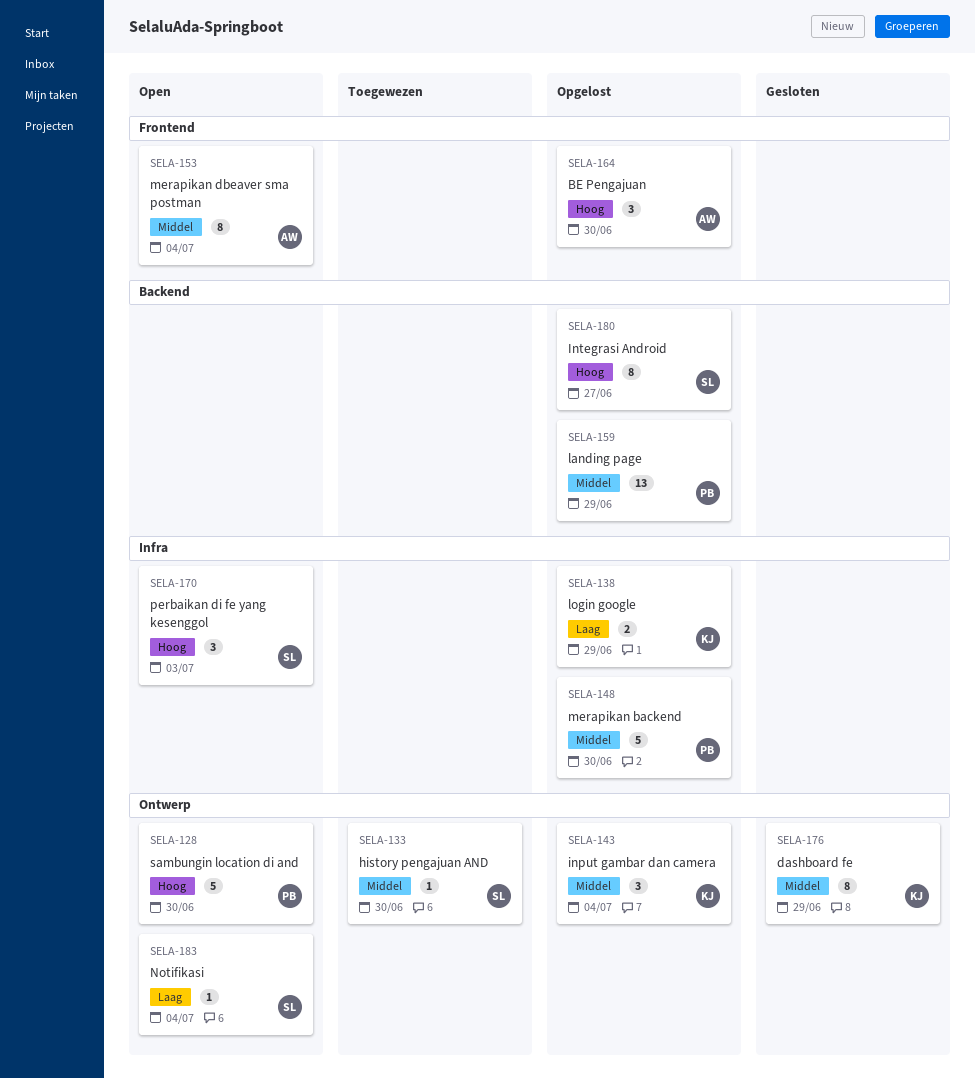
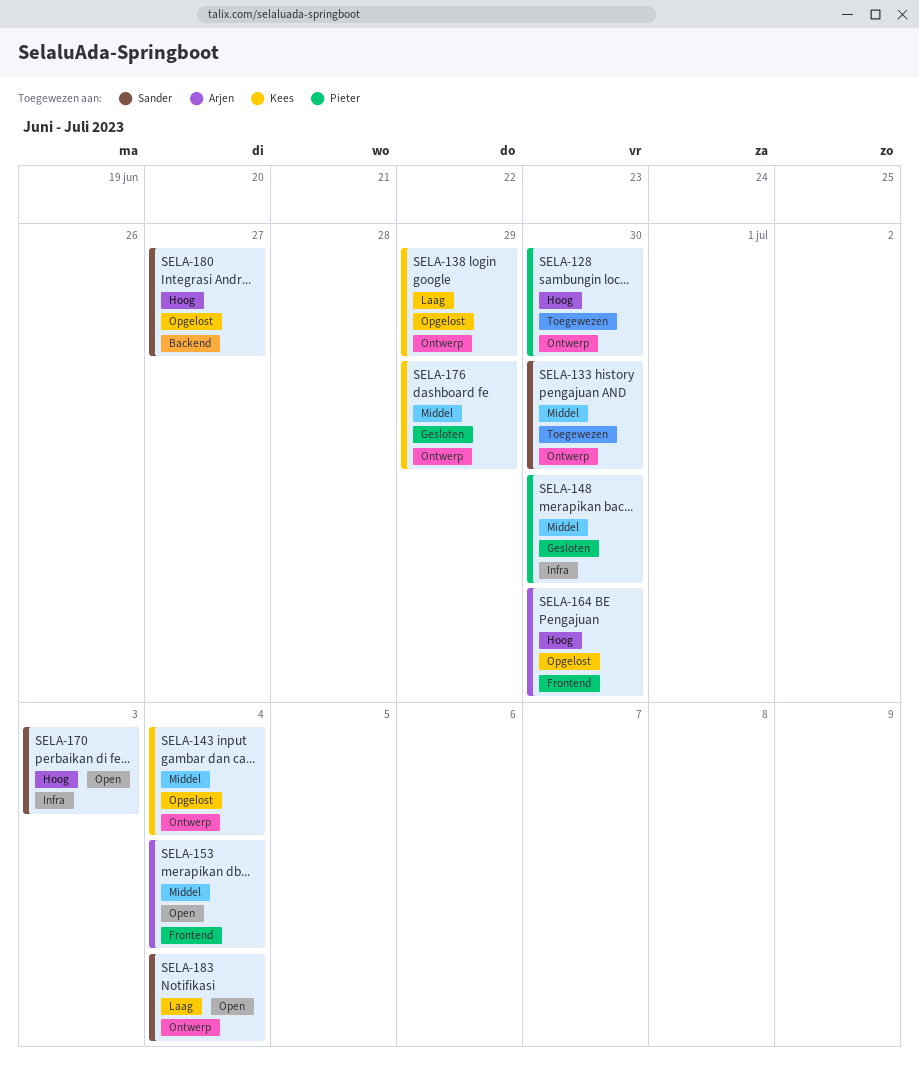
SELA-128, status: Open -> Toegewezen
SELA-138, label: Infra -> Ontwerp
SELA-148, status: Opgelost -> Gesloten
SELA-159: present -> none

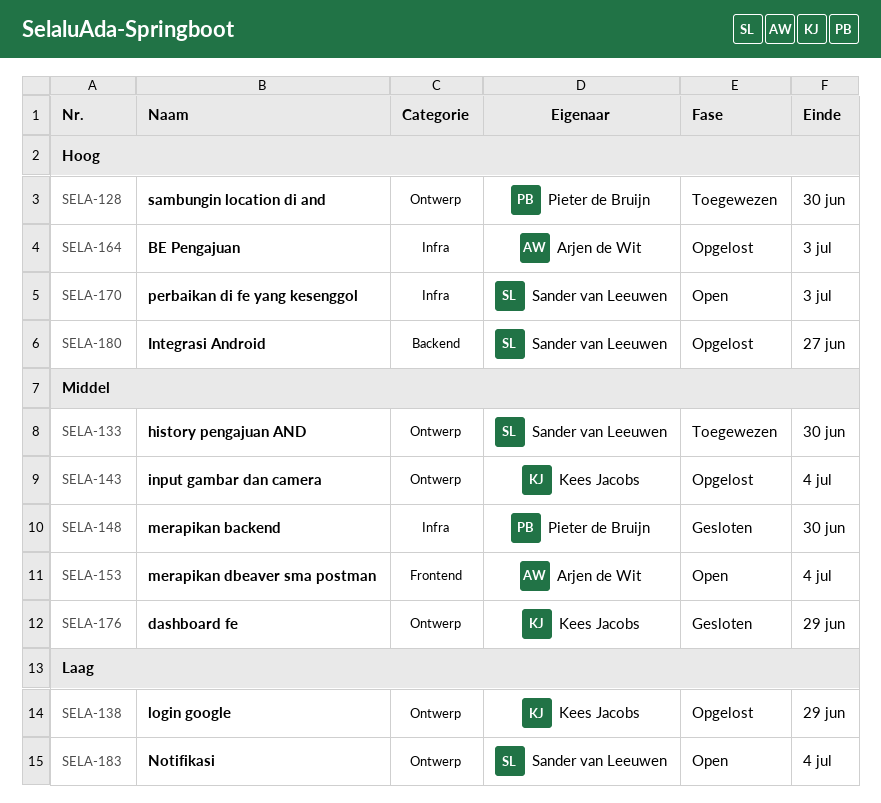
SELA-164, label: Frontend -> Infra
SELA-164, due: Jun 30 -> Jul 3

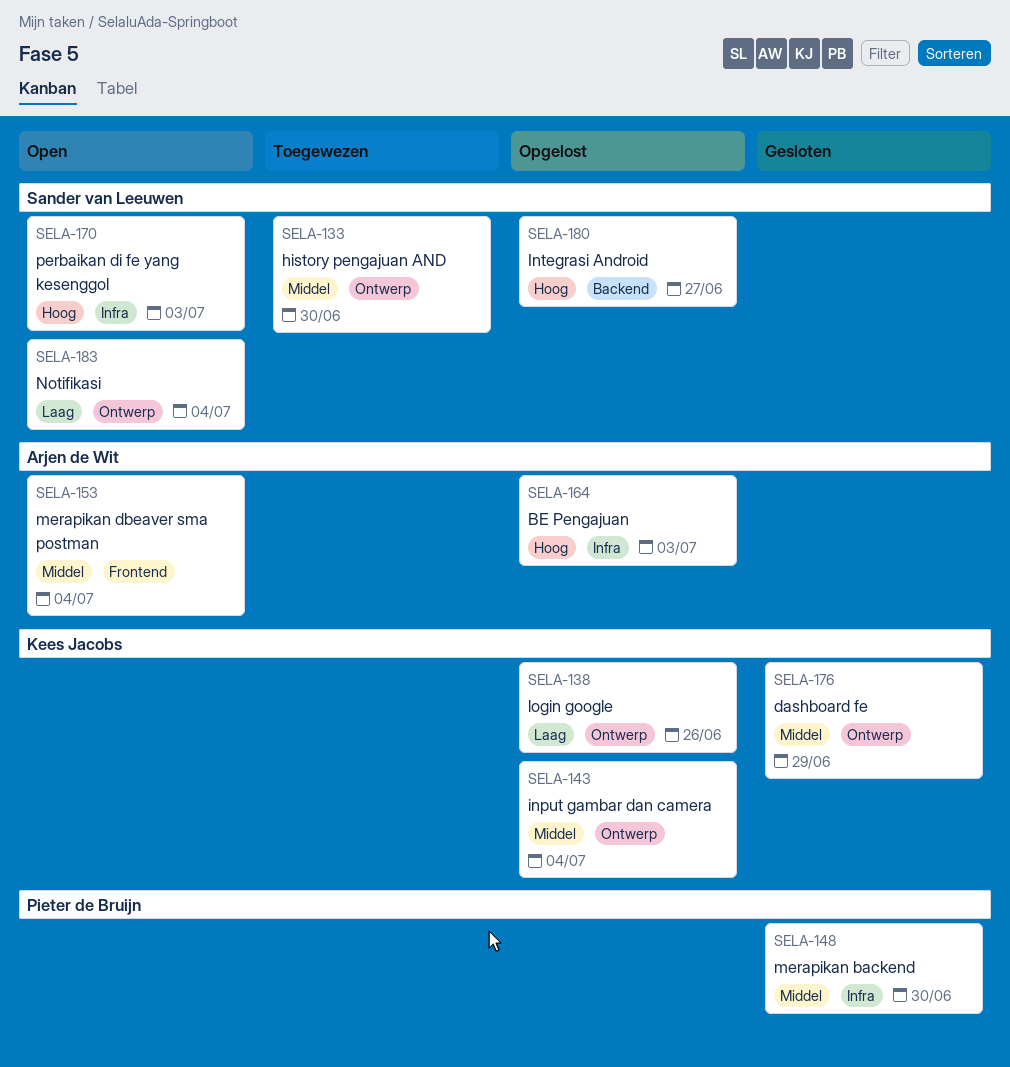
SELA-128: present -> none
SELA-138, due: Jun 29 -> Jun 26

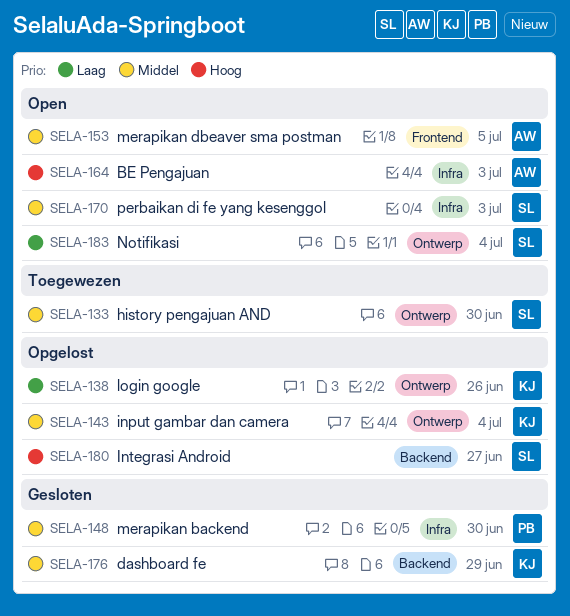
SELA-153, due: Jul 4 -> Jul 5
SELA-164, status: Opgelost -> Open
SELA-170, priority: Hoog -> Middel
SELA-176, label: Ontwerp -> Backend

